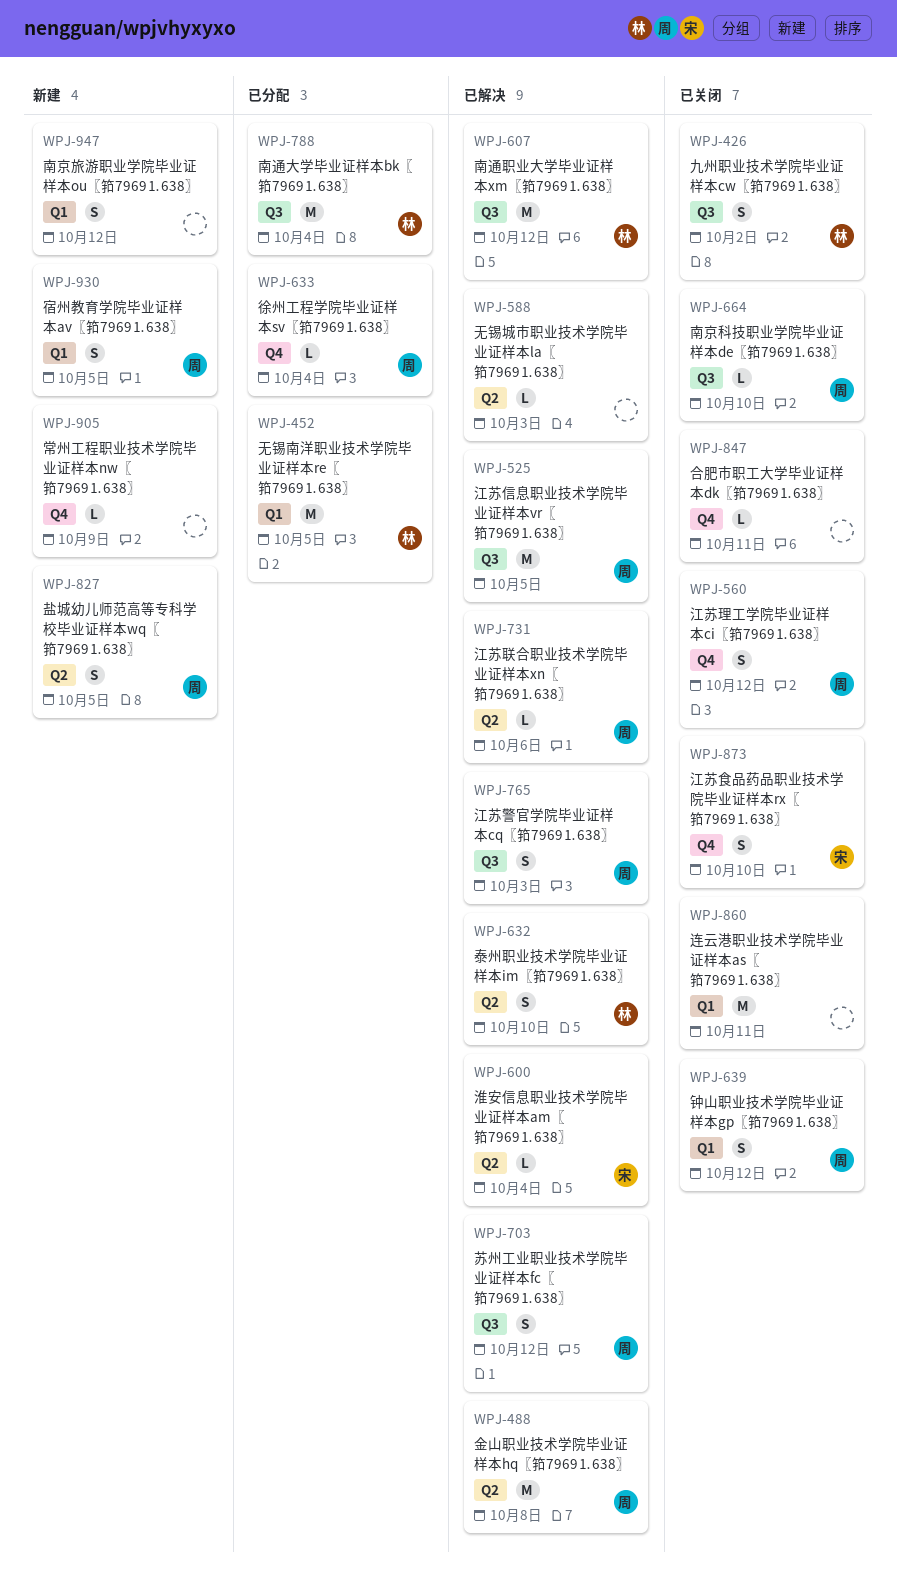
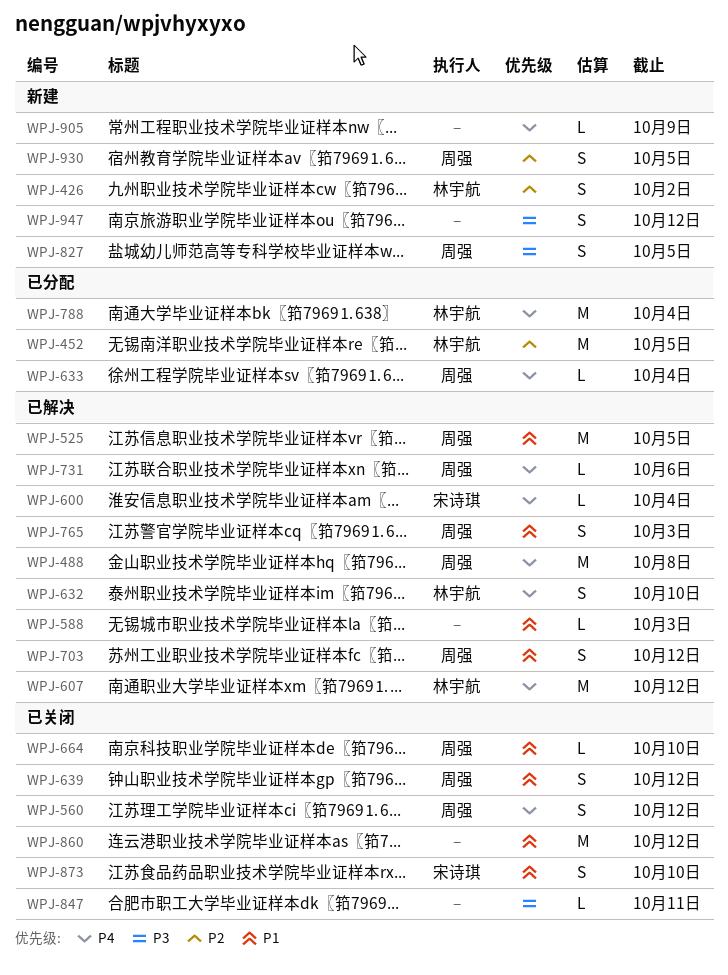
WPJ-426, status: 已关闭 -> 新建
WPJ-860, due: Oct 11 -> Oct 12

